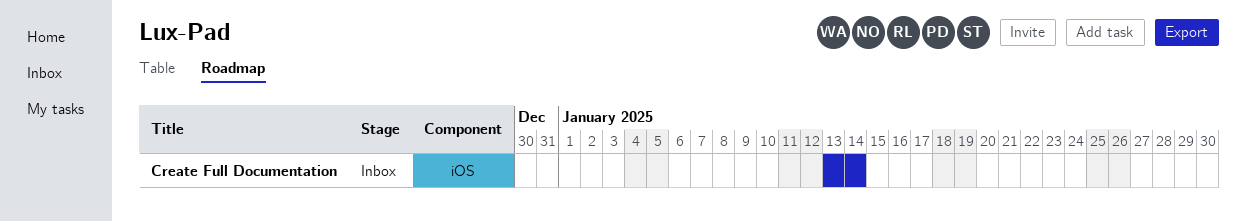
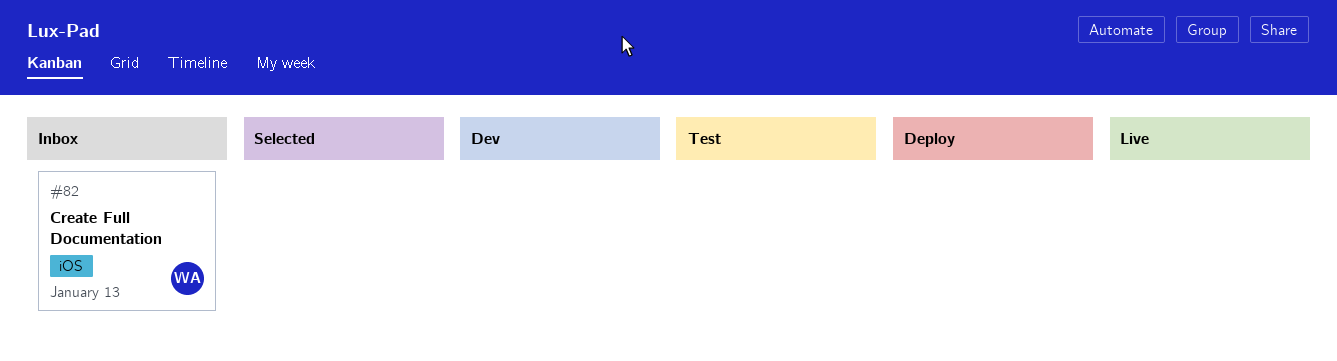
Create Full Documentation, due: Jan 14 -> Jan 13

